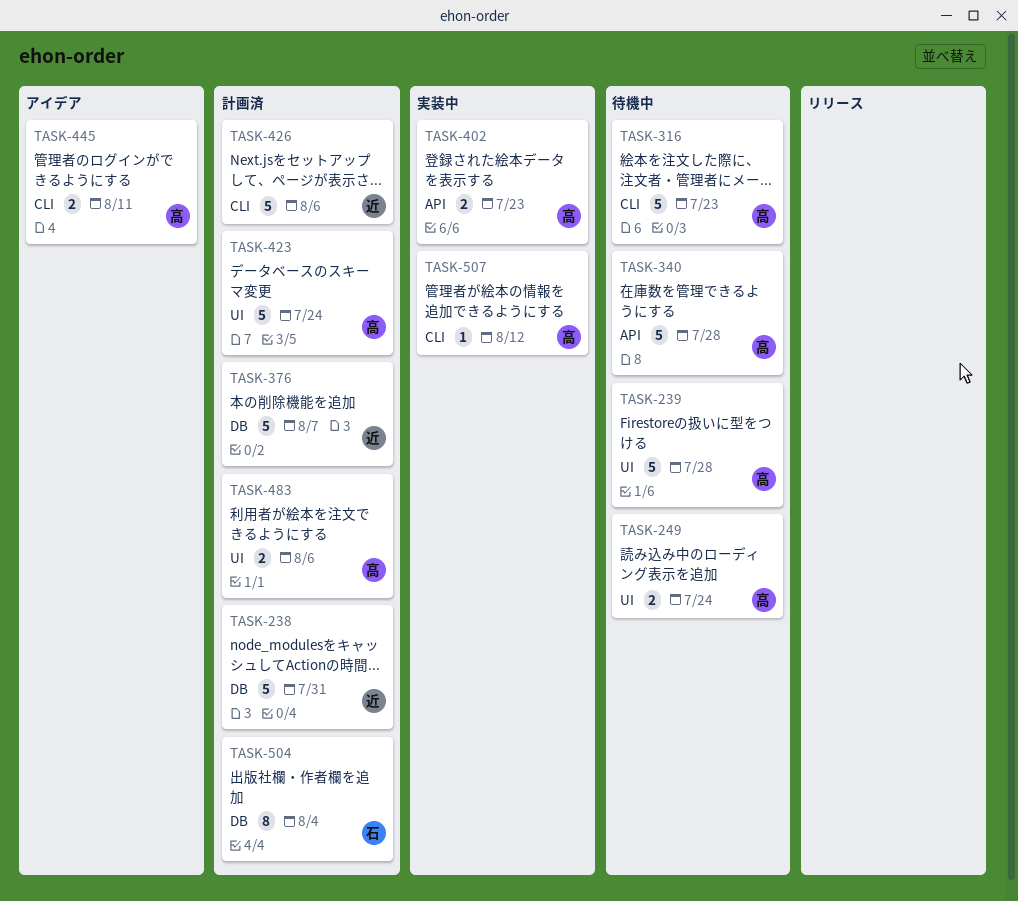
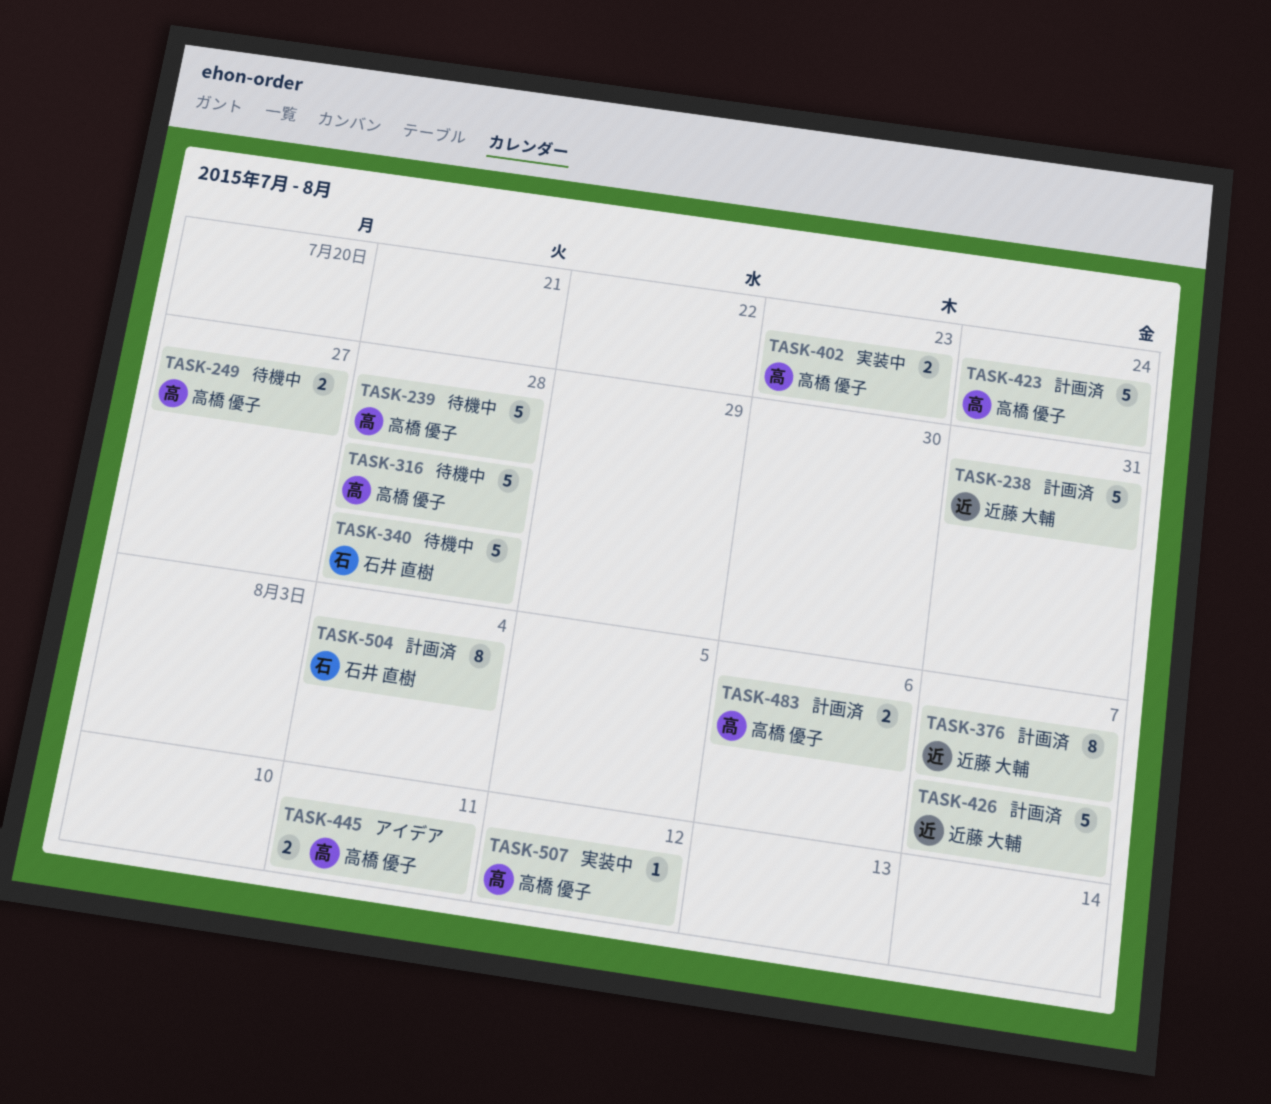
TASK-249, due: Jul 24 -> Jul 27
TASK-316, due: Jul 23 -> Jul 28
TASK-340, owner: 高橋 優子 -> 石井 直樹
TASK-376, estimate: 5 -> 8
TASK-426, due: Aug 6 -> Aug 7

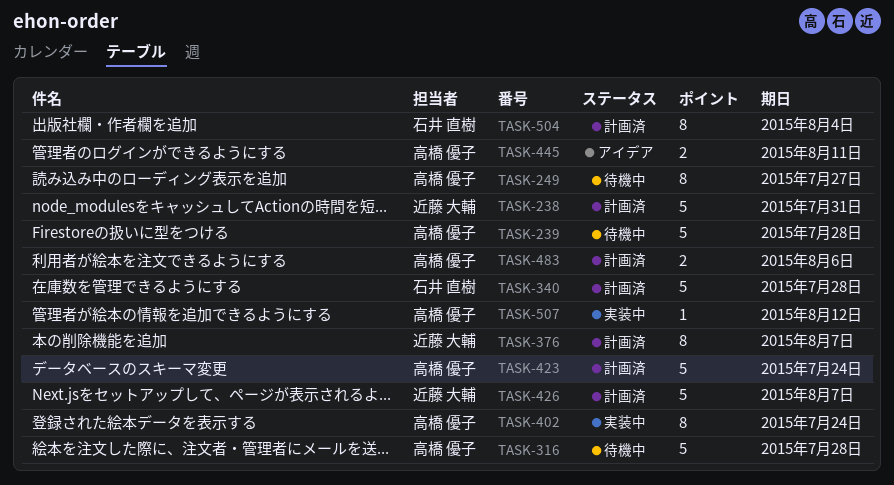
TASK-249, estimate: 2 -> 8
TASK-340, status: 待機中 -> 計画済
TASK-402, estimate: 2 -> 8
TASK-402, due: Jul 23 -> Jul 24

